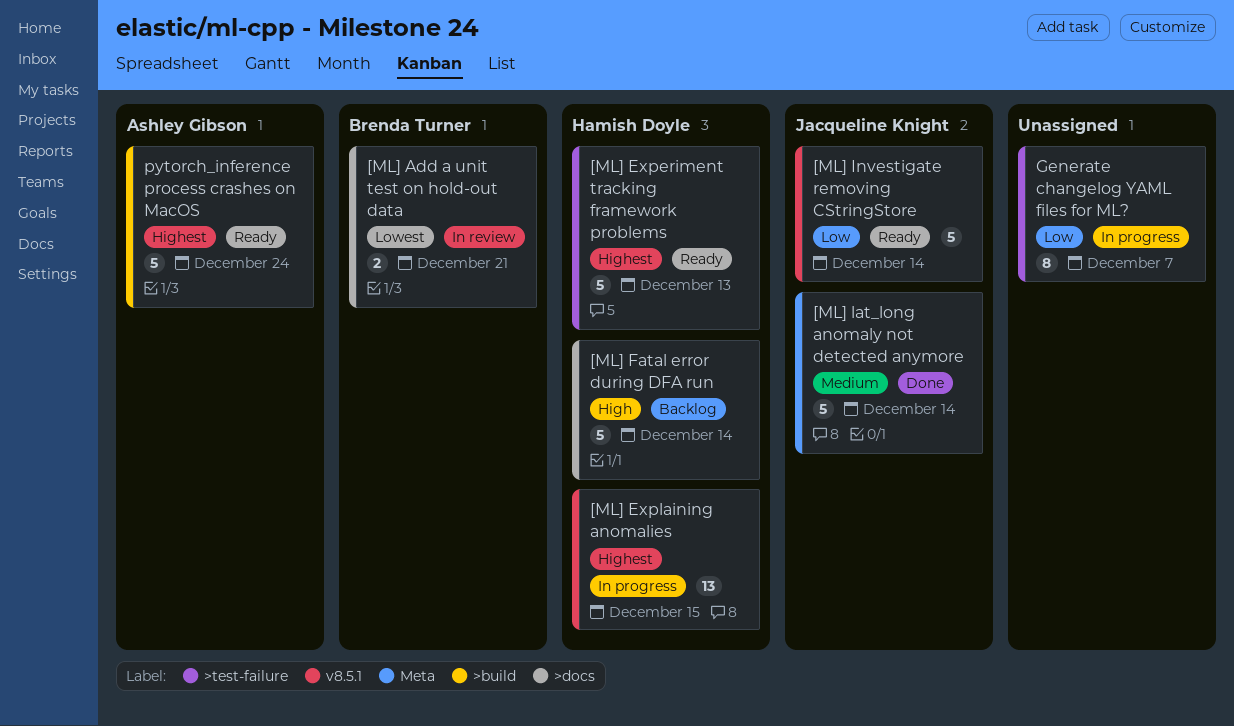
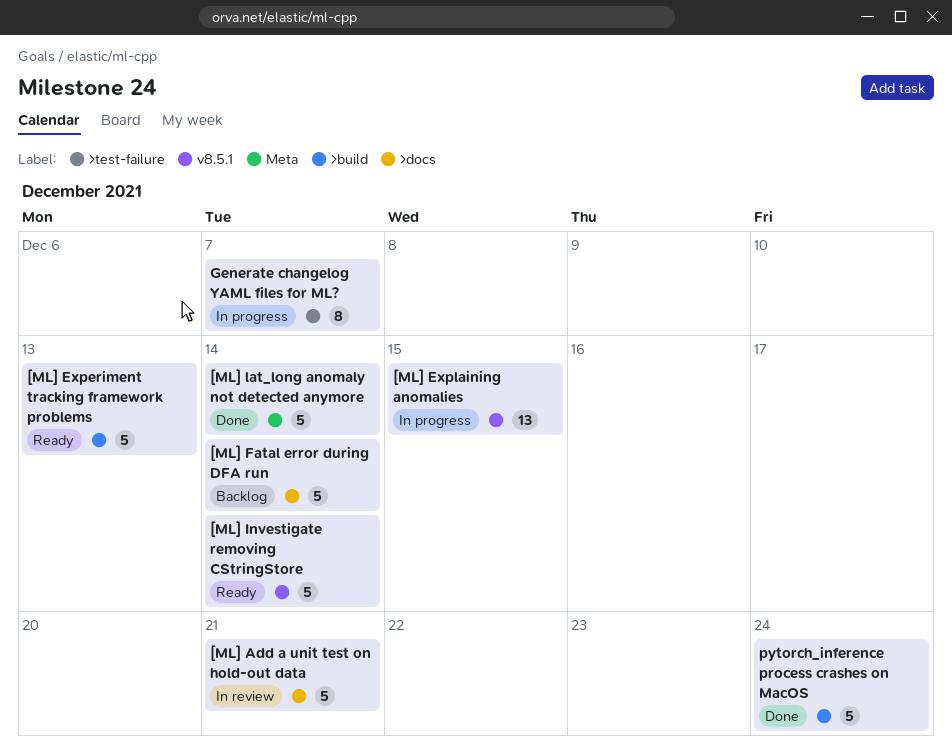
[ML] Add a unit test on hold-out data, estimate: 2 -> 5
[ML] Experiment tracking framework problems, label: >test-failure -> >build
pytorch_inference process crashes on MacOS, status: Ready -> Done

